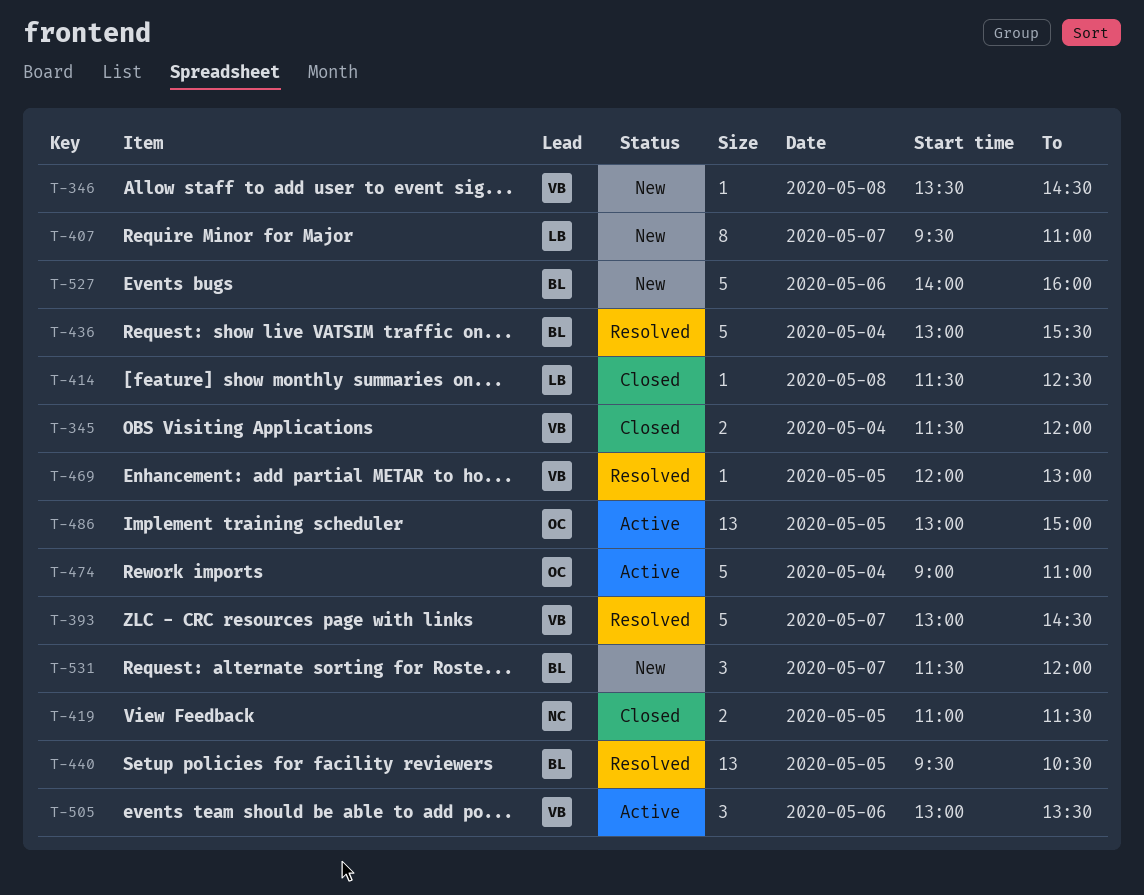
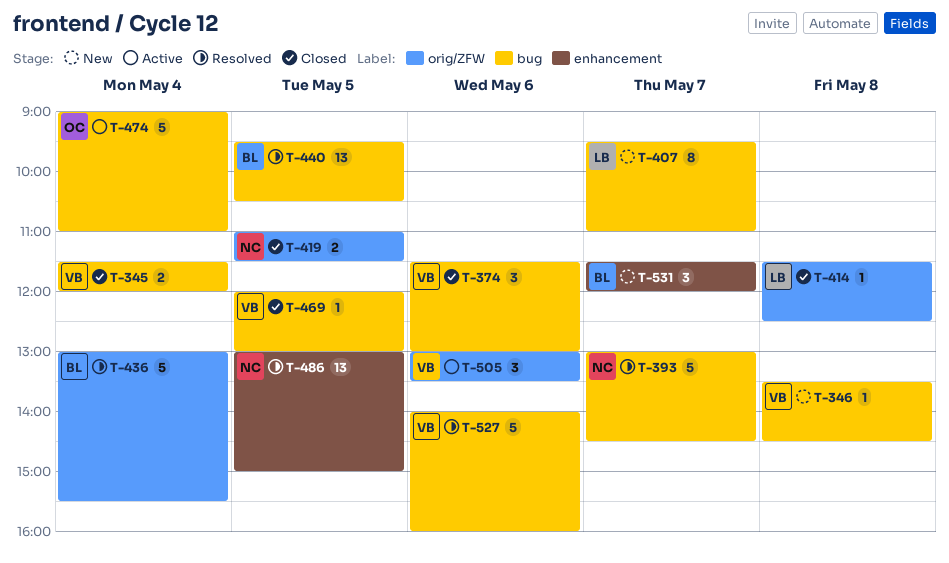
T-374: none -> present
T-393, owner: VB -> NC
T-469, status: Resolved -> Closed
T-486, status: Active -> Resolved
T-486, owner: OC -> NC
T-527, status: New -> Resolved
T-527, owner: BL -> VB

